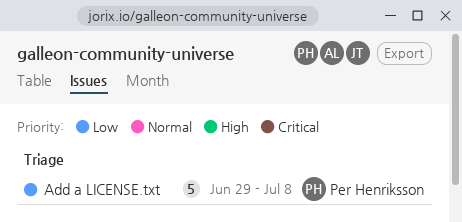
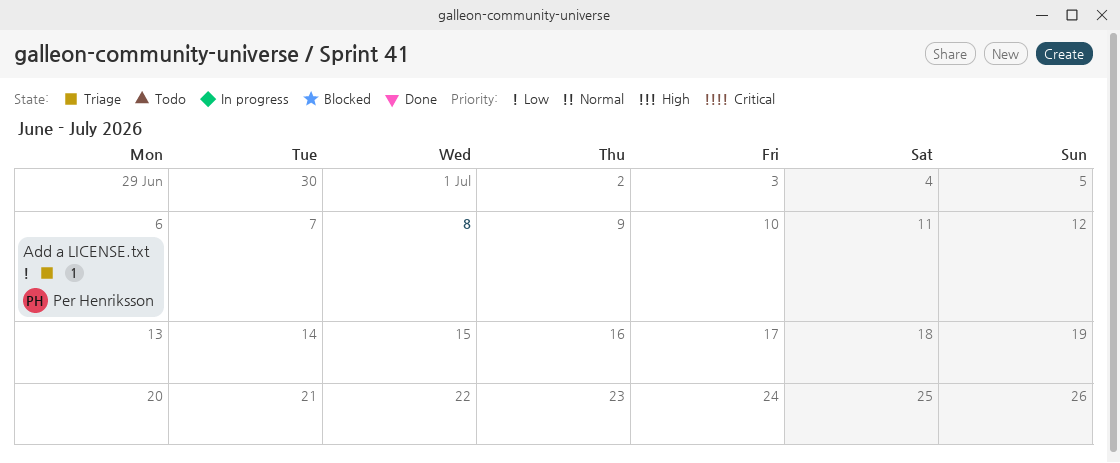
Add a LICENSE.txt, estimate: 5 -> 1
Add a LICENSE.txt, due: Jul 8 -> Jul 6

